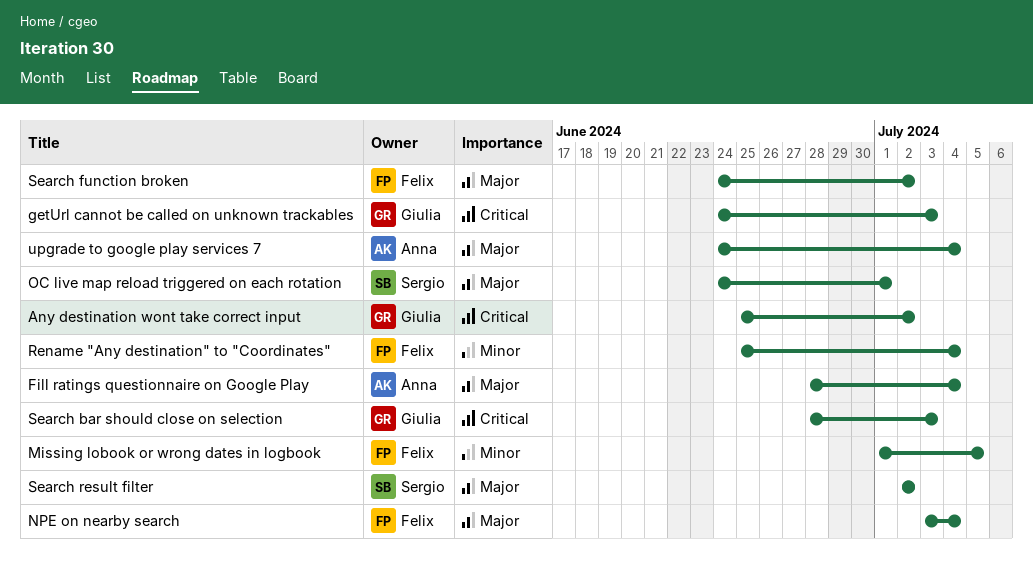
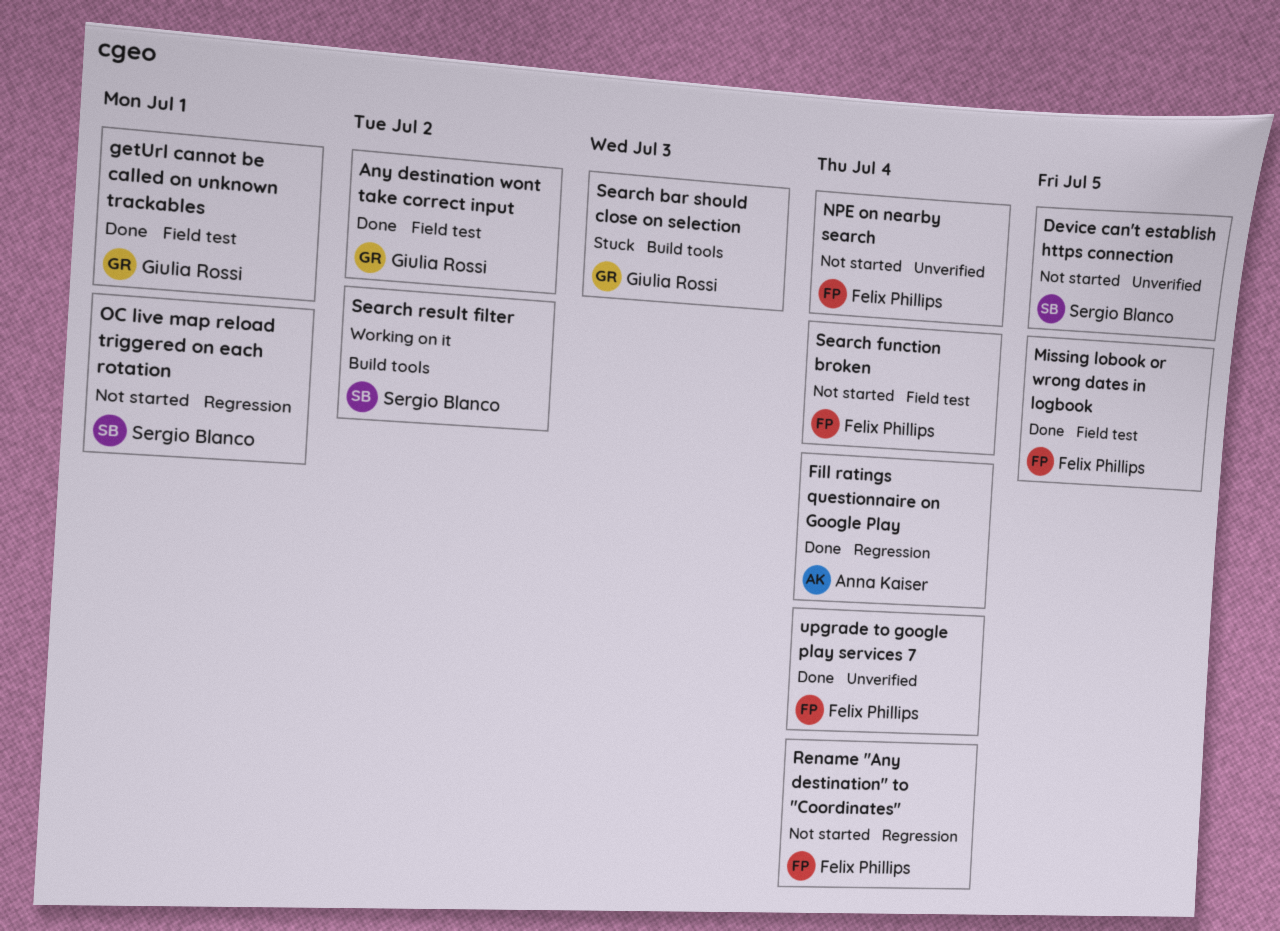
Device can't establish https connection: none -> present
getUrl cannot be called on unknown trackables, due: Jul 3 -> Jul 1
Search function broken, due: Jul 2 -> Jul 4
upgrade to google play services 7, owner: Anna Kaiser -> Felix Phillips

